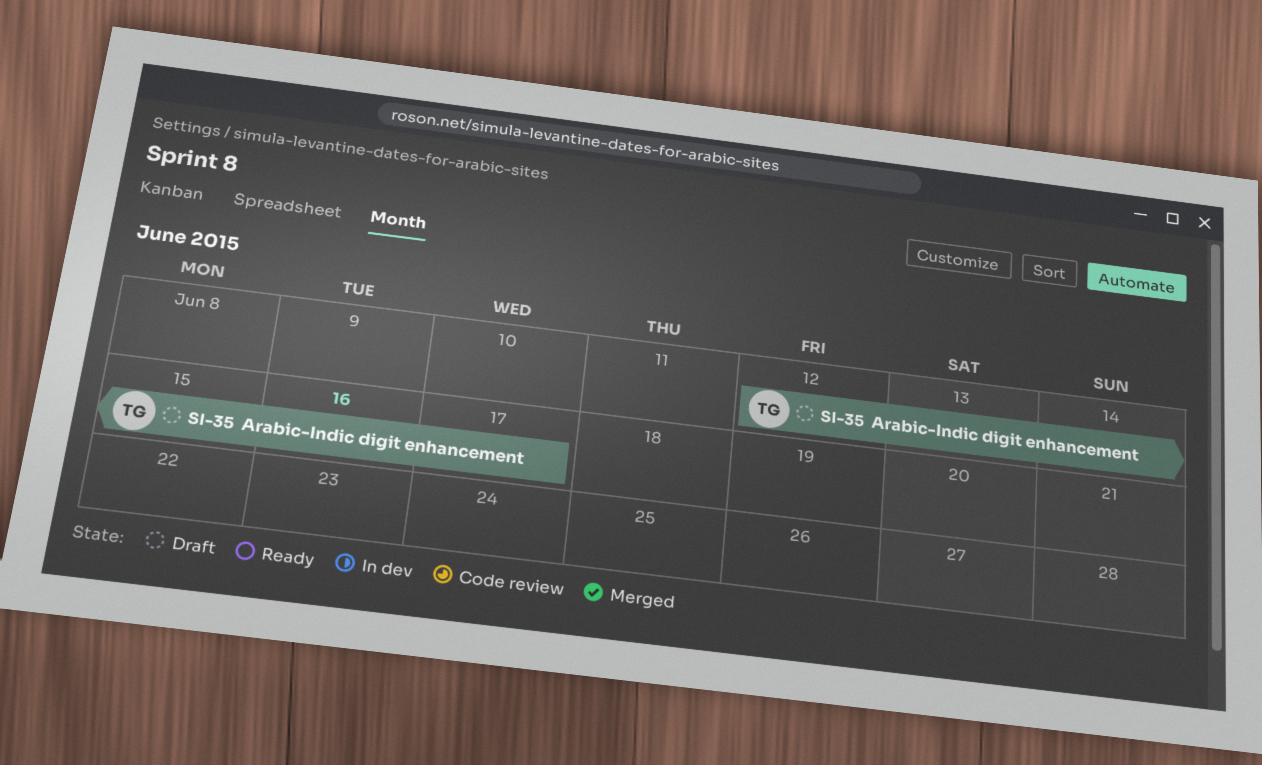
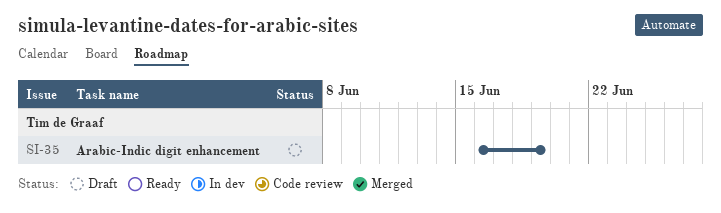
SI-35, start: Jun 12 -> Jun 16
SI-35, due: Jun 17 -> Jun 19

